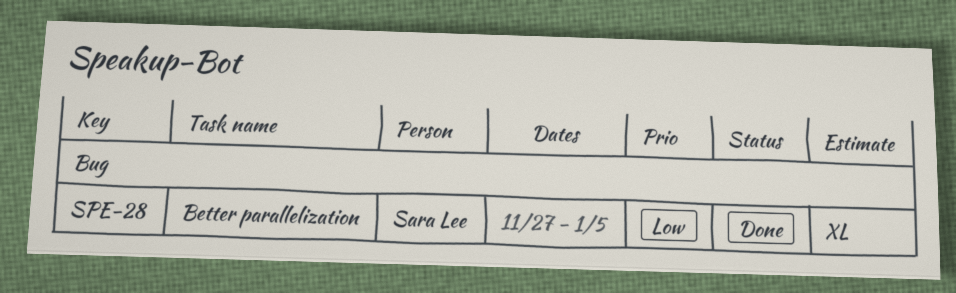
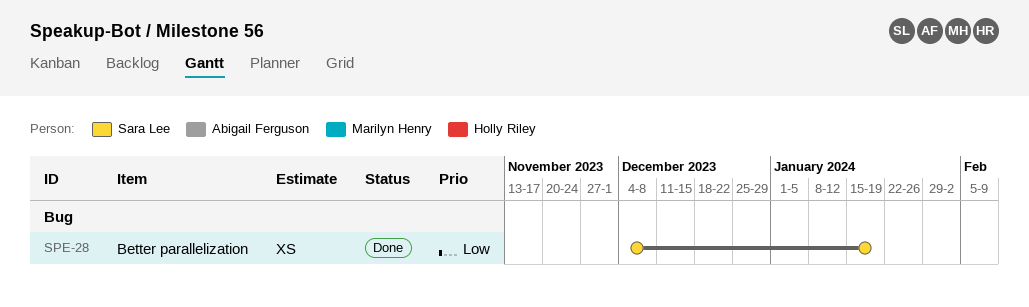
SPE-28, estimate: XL -> XS
SPE-28, start: Nov 27 -> Dec 4
SPE-28, due: Jan 5 -> Jan 19

